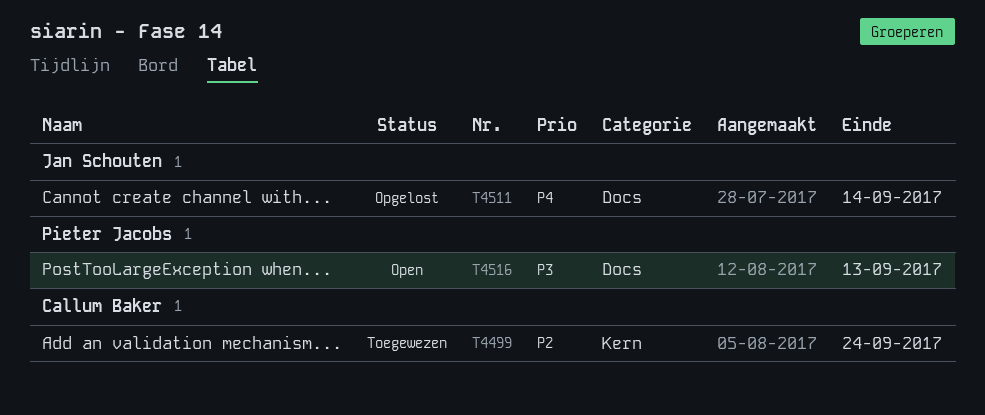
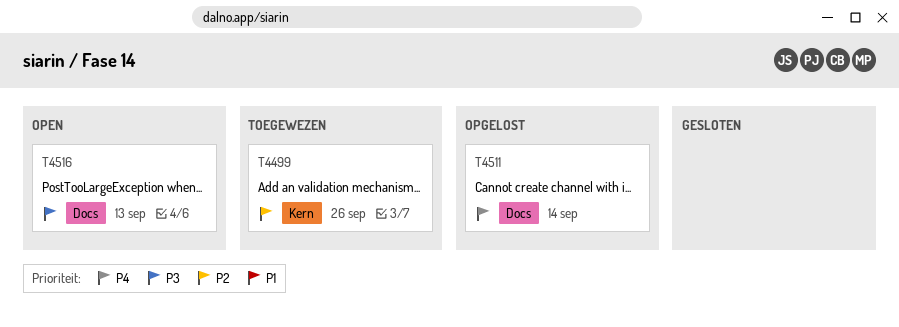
T4499, due: Sep 24 -> Sep 26

